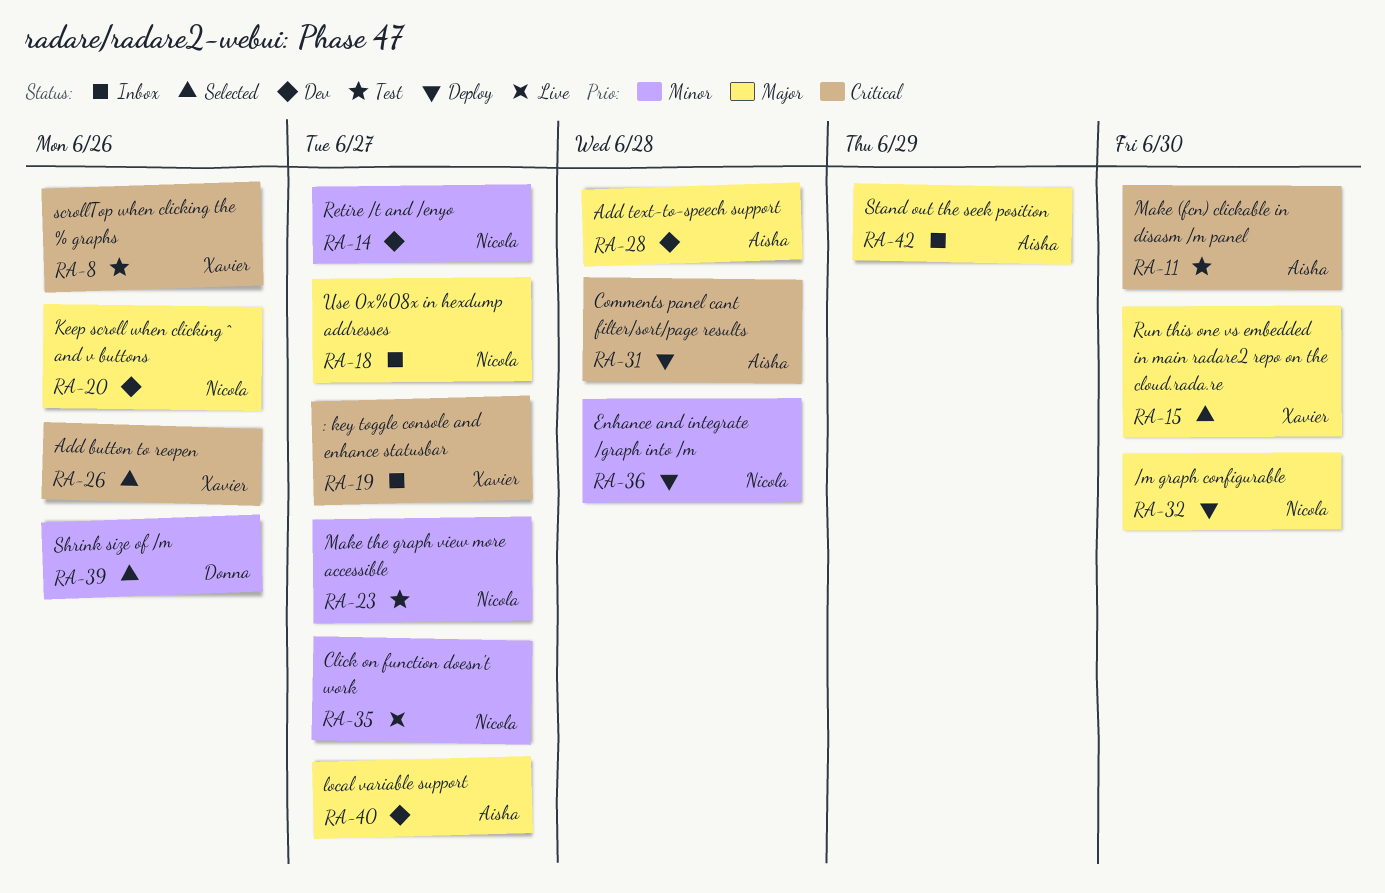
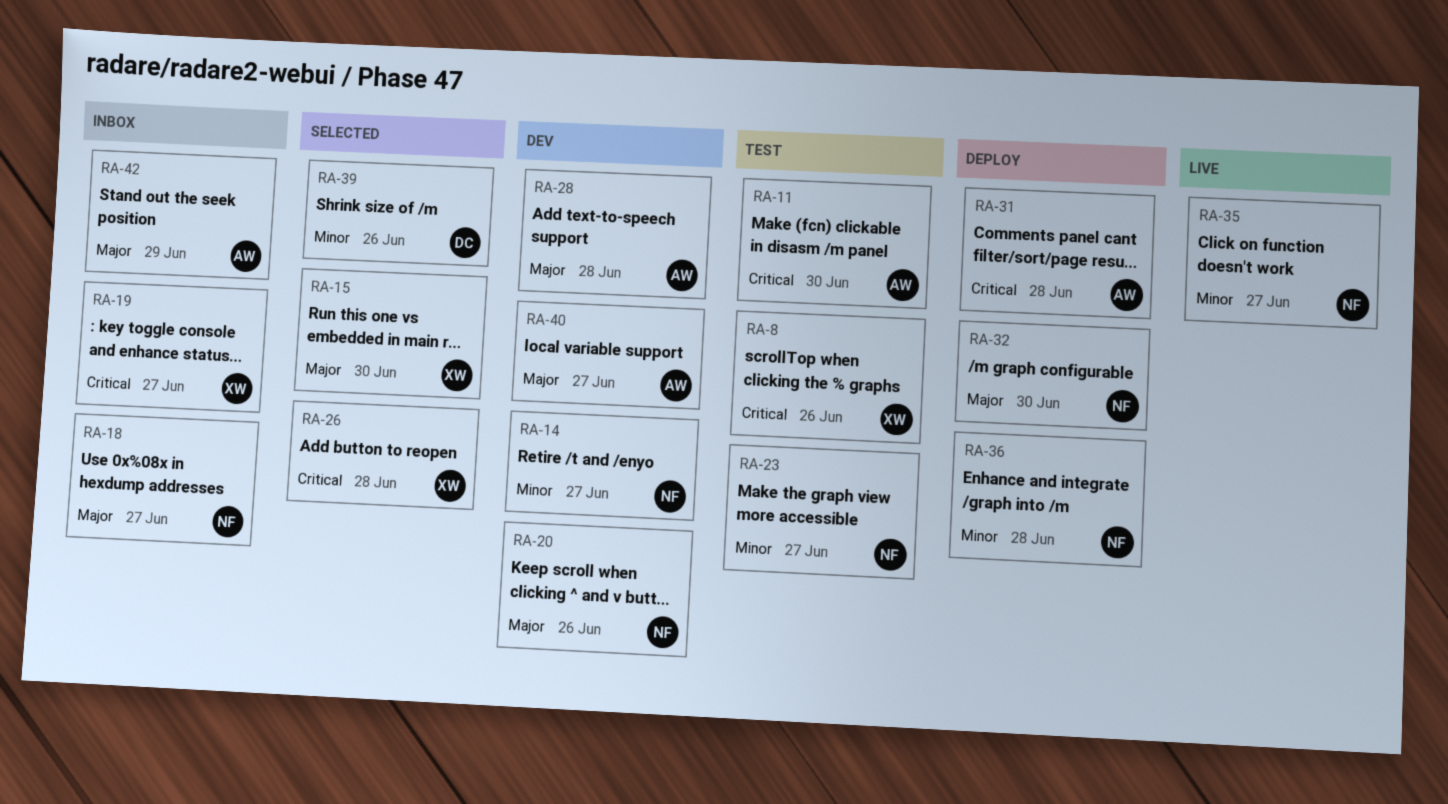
RA-26, due: Jun 26 -> Jun 28

